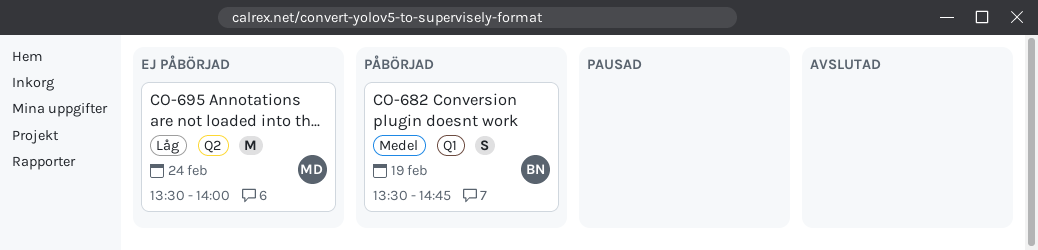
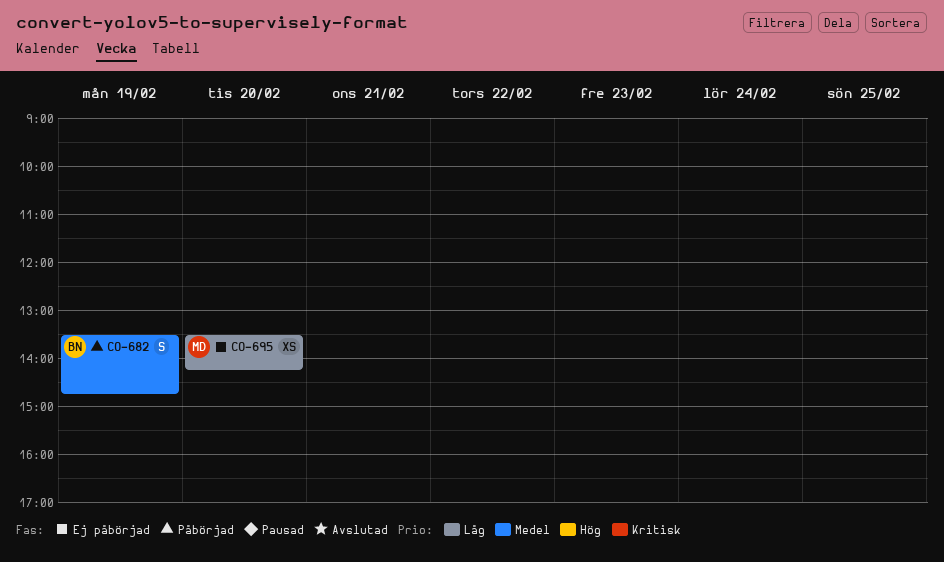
CO-695, estimate: M -> XS
CO-695, day: Feb 24 -> Feb 20
CO-695, ends: 14:00 -> 14:15

